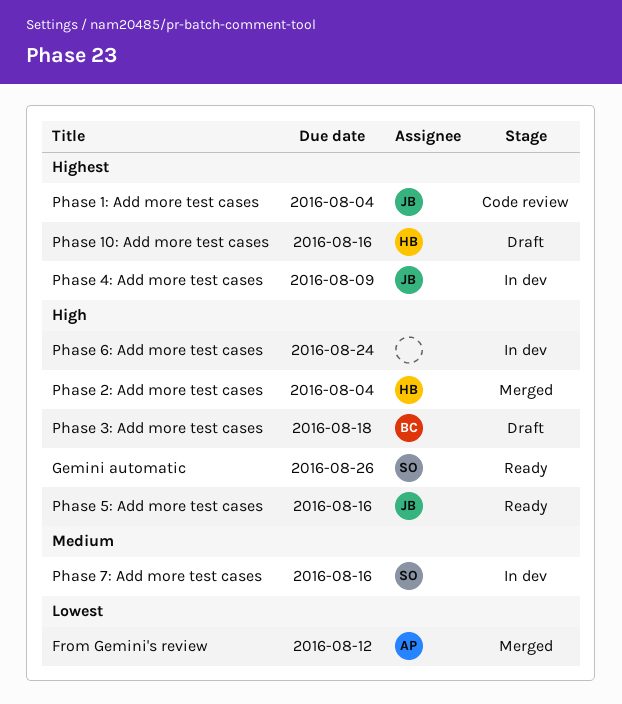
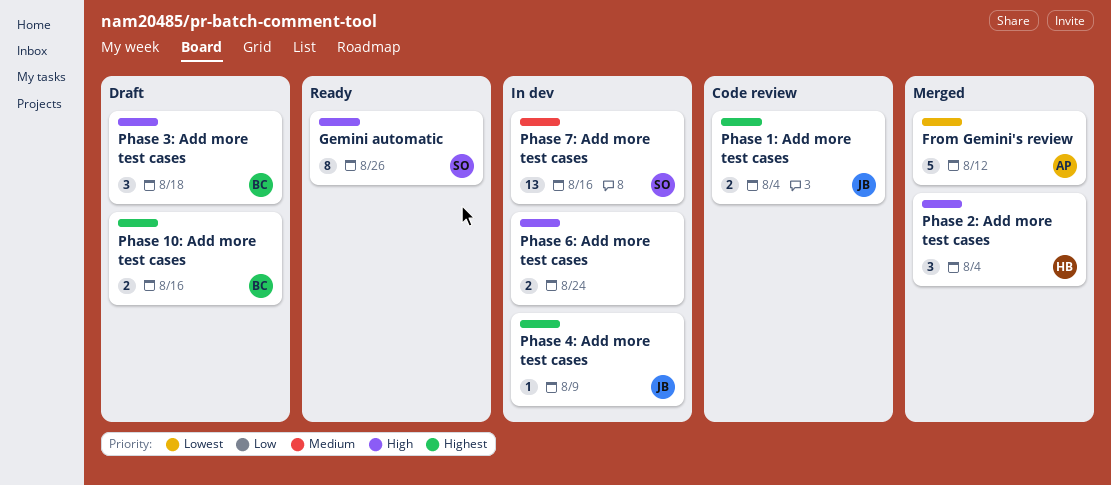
Phase 10: Add more test cases, owner: HB -> BC
Phase 5: Add more test cases: present -> none

